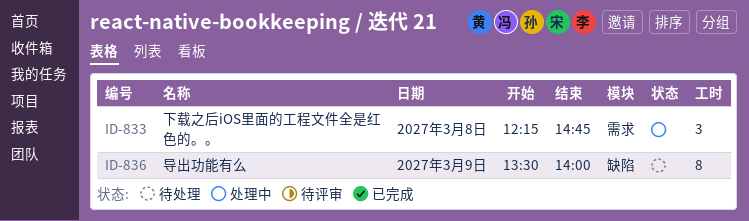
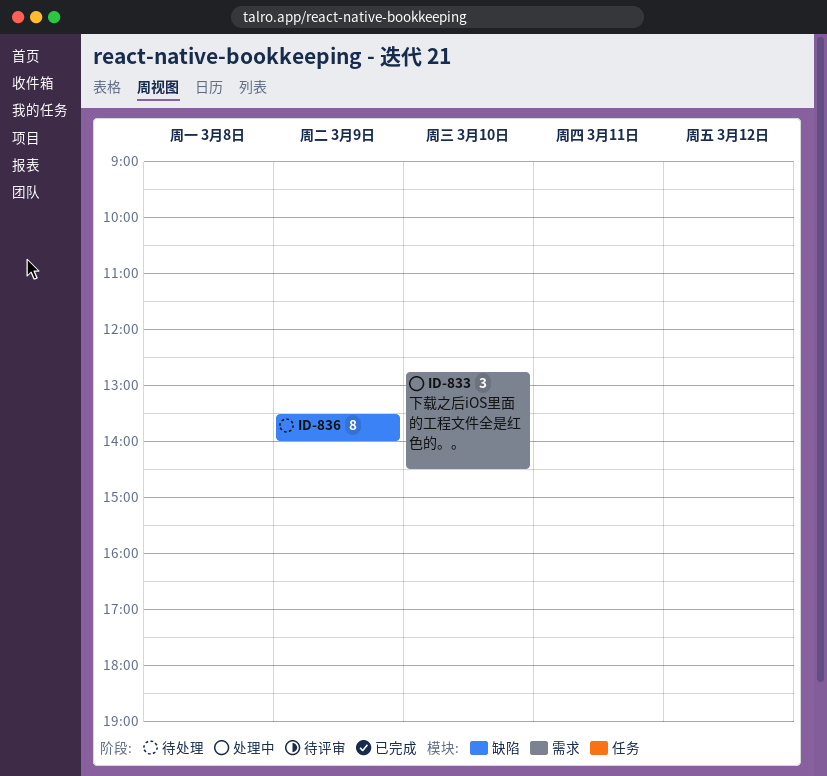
ID-833, day: Mar 8 -> Mar 10
ID-833, begins: 12:15 -> 12:45
ID-833, ends: 14:45 -> 14:30

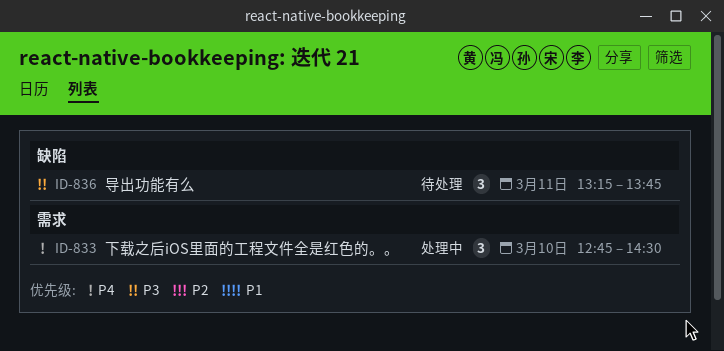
ID-836, estimate: 8 -> 3
ID-836, day: Mar 9 -> Mar 11
ID-836, begins: 13:30 -> 13:15
ID-836, ends: 14:00 -> 13:45

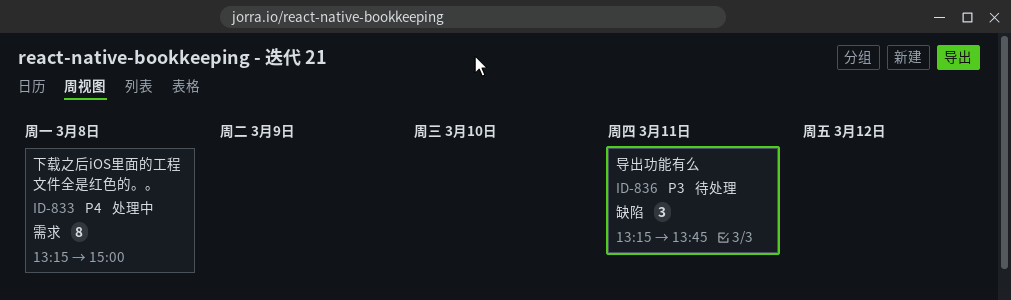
ID-833, estimate: 3 -> 8
ID-833, day: Mar 10 -> Mar 8
ID-833, begins: 12:45 -> 13:15
ID-833, ends: 14:30 -> 15:00

